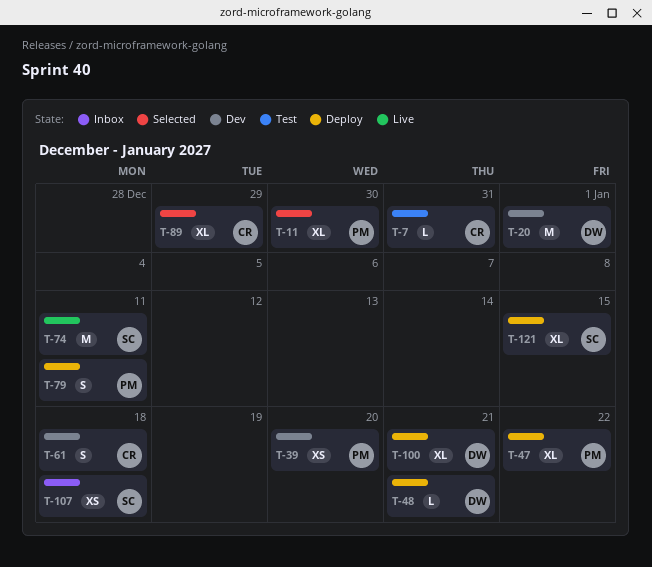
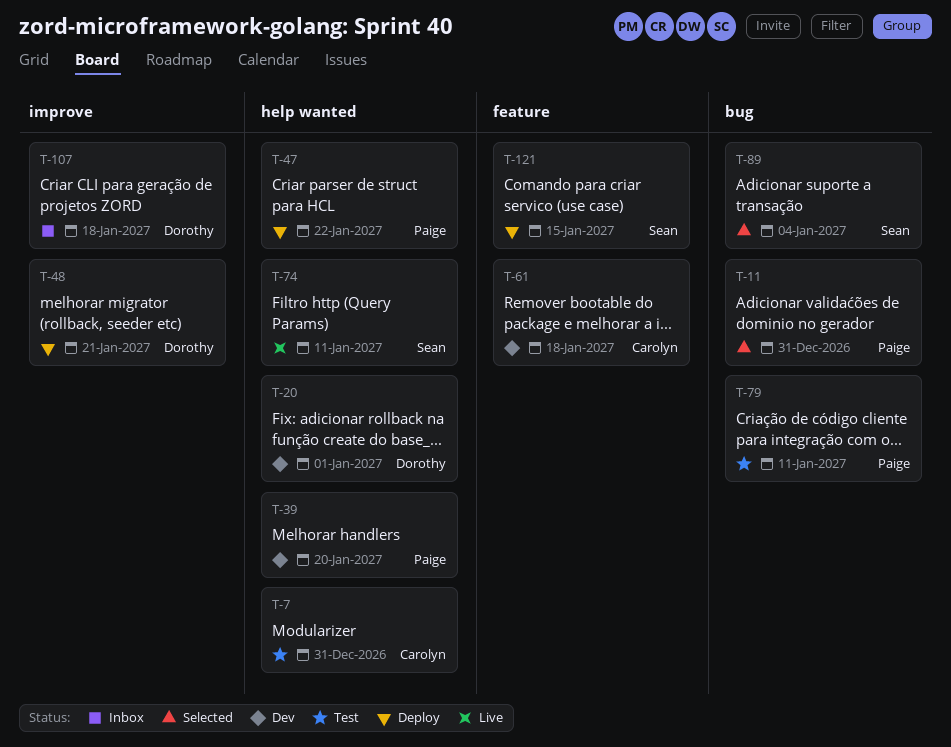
T-11, due: Dec 30 -> Dec 31
T-79, status: Deploy -> Test
T-89, owner: Carolyn -> Sean
T-89, due: Dec 29 -> Jan 4
T-100: present -> none
T-107, owner: Sean -> Dorothy

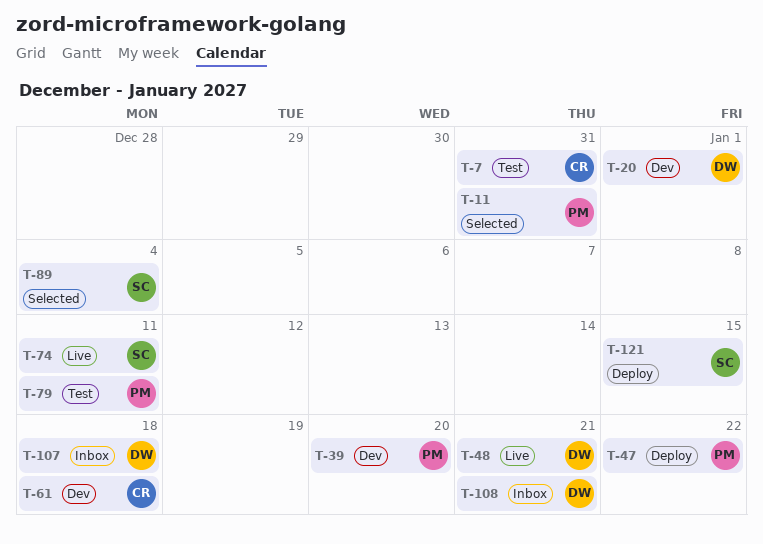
T-48, status: Deploy -> Live
T-108: none -> present

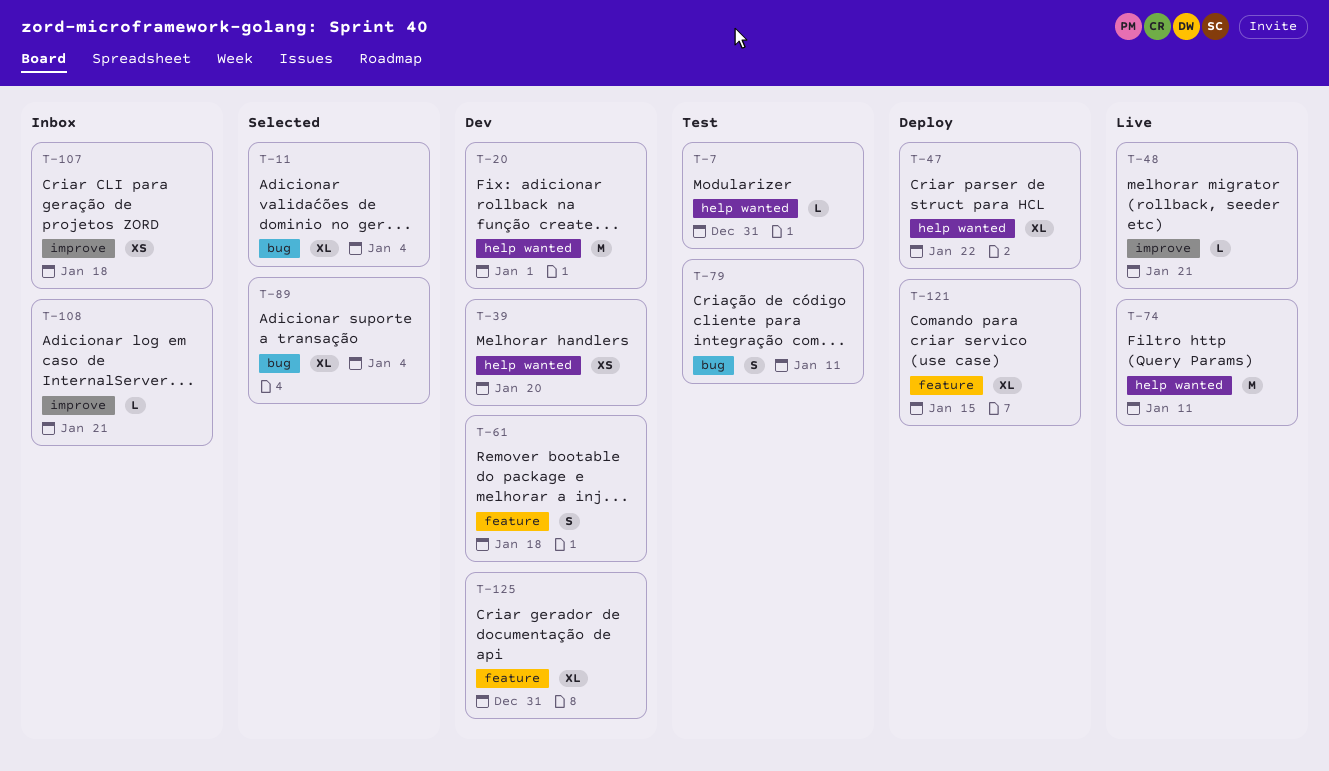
T-11, due: Dec 31 -> Jan 4
T-125: none -> present

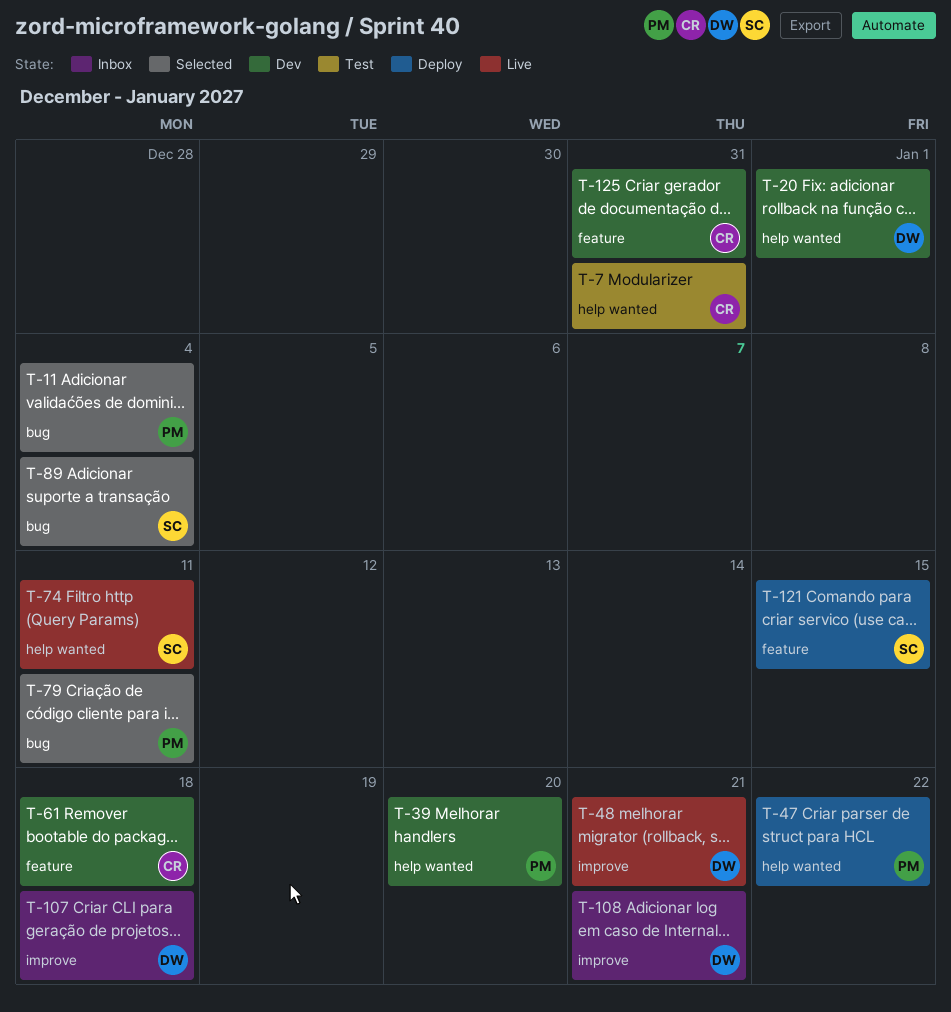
T-79, status: Test -> Selected

